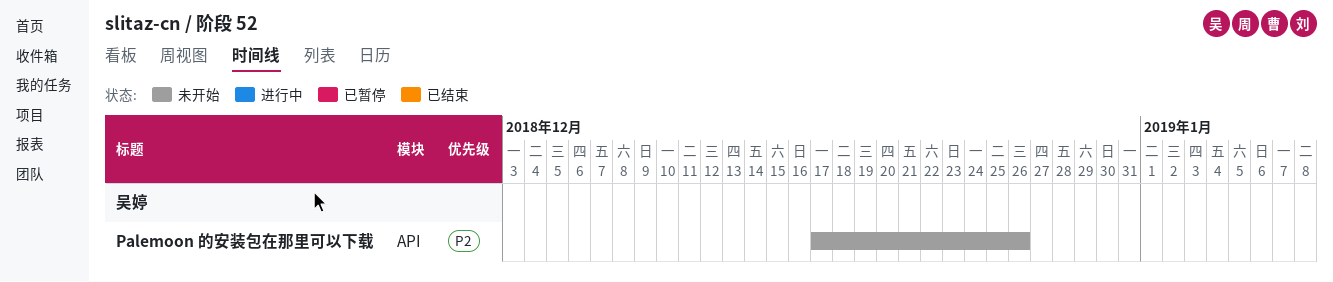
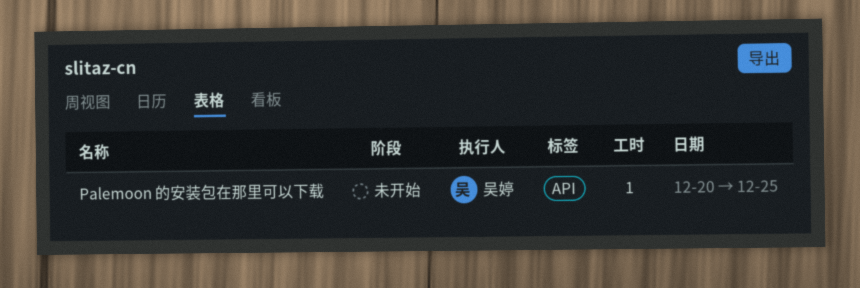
Palemoon 的安装包在那里可以下载, start: Dec 17 -> Dec 20
Palemoon 的安装包在那里可以下载, due: Dec 26 -> Dec 25

